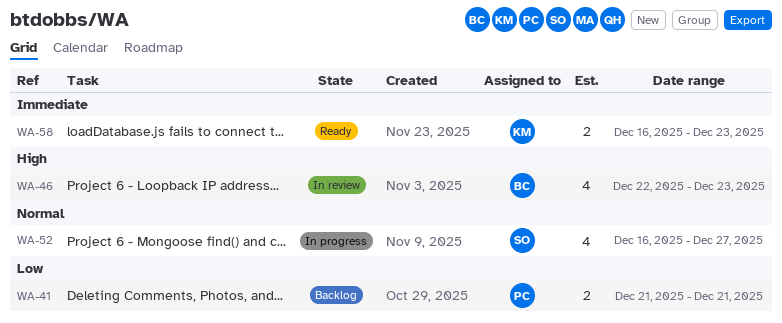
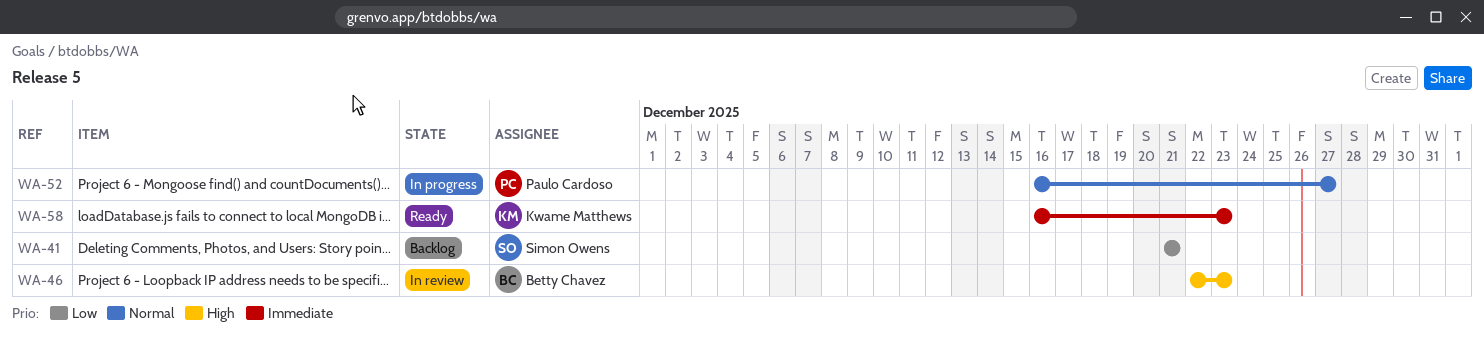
WA-41, owner: Paulo Cardoso -> Simon Owens
WA-52, owner: Simon Owens -> Paulo Cardoso

